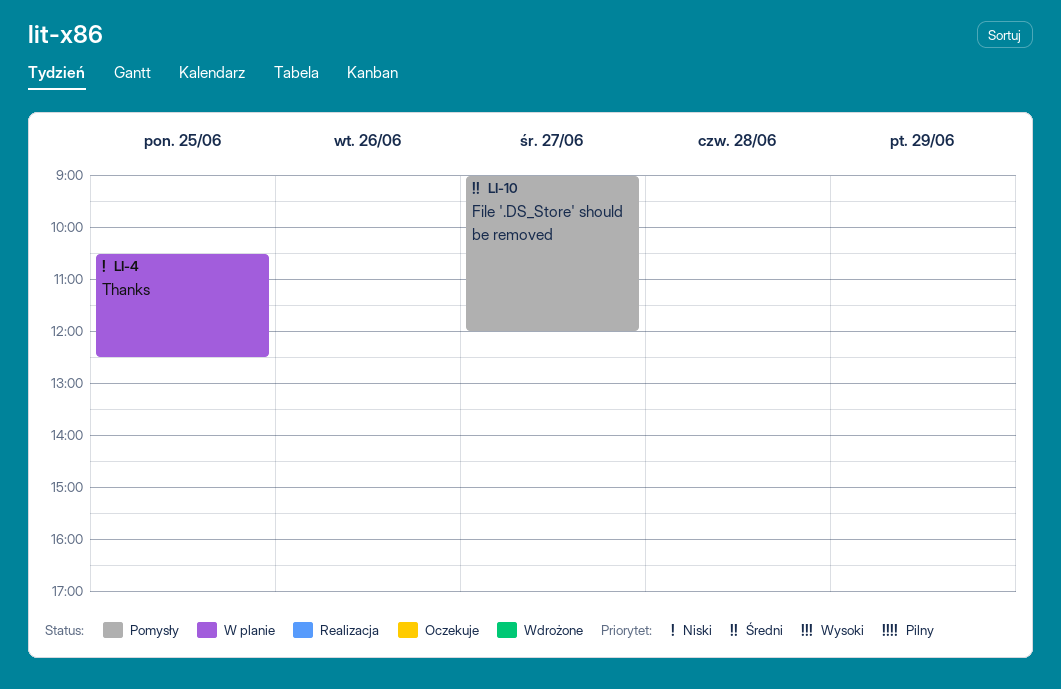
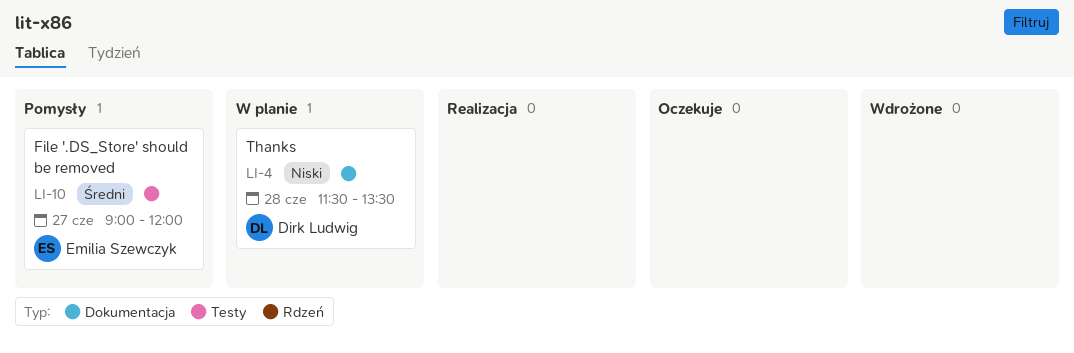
LI-4, day: Jun 25 -> Jun 28
LI-4, begins: 10:30 -> 11:30
LI-4, ends: 12:30 -> 13:30

